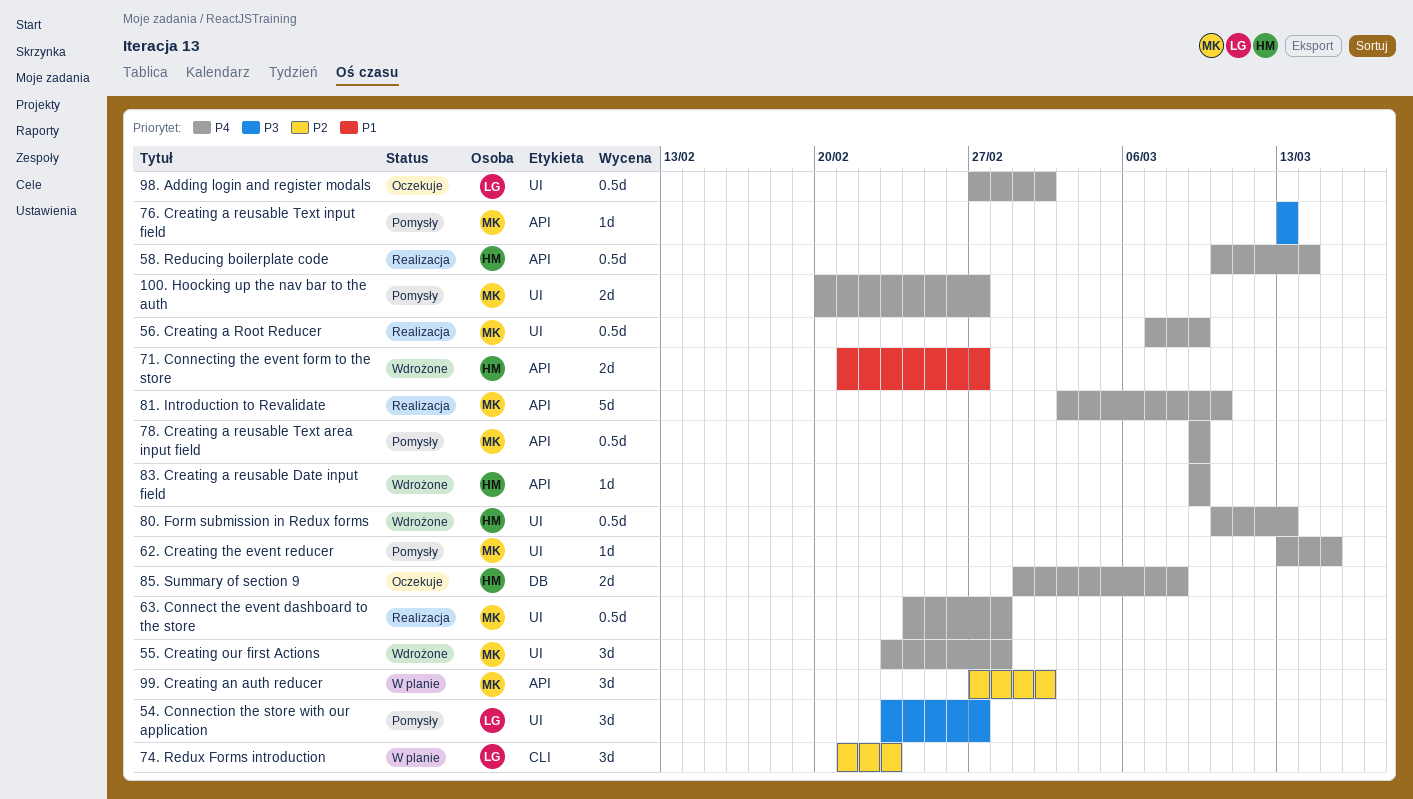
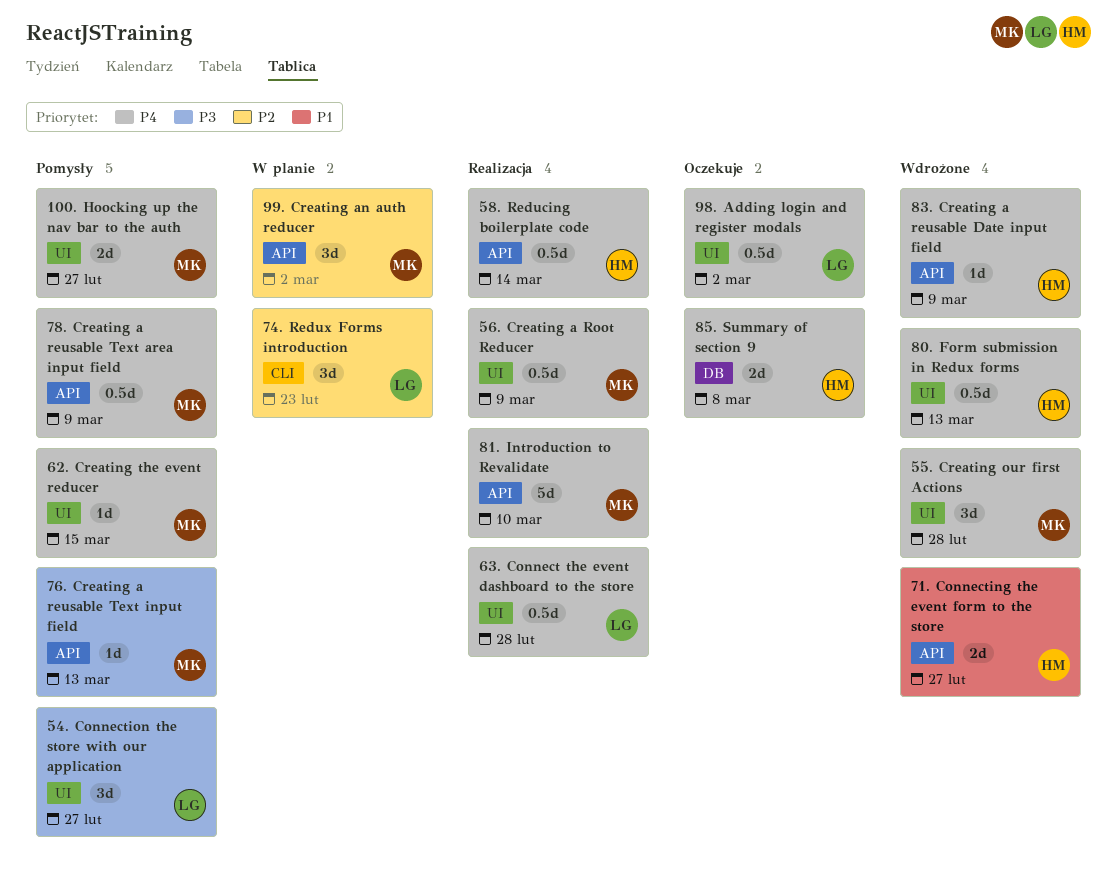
63. Connect the event dashboard to the store, owner: MK -> LG

